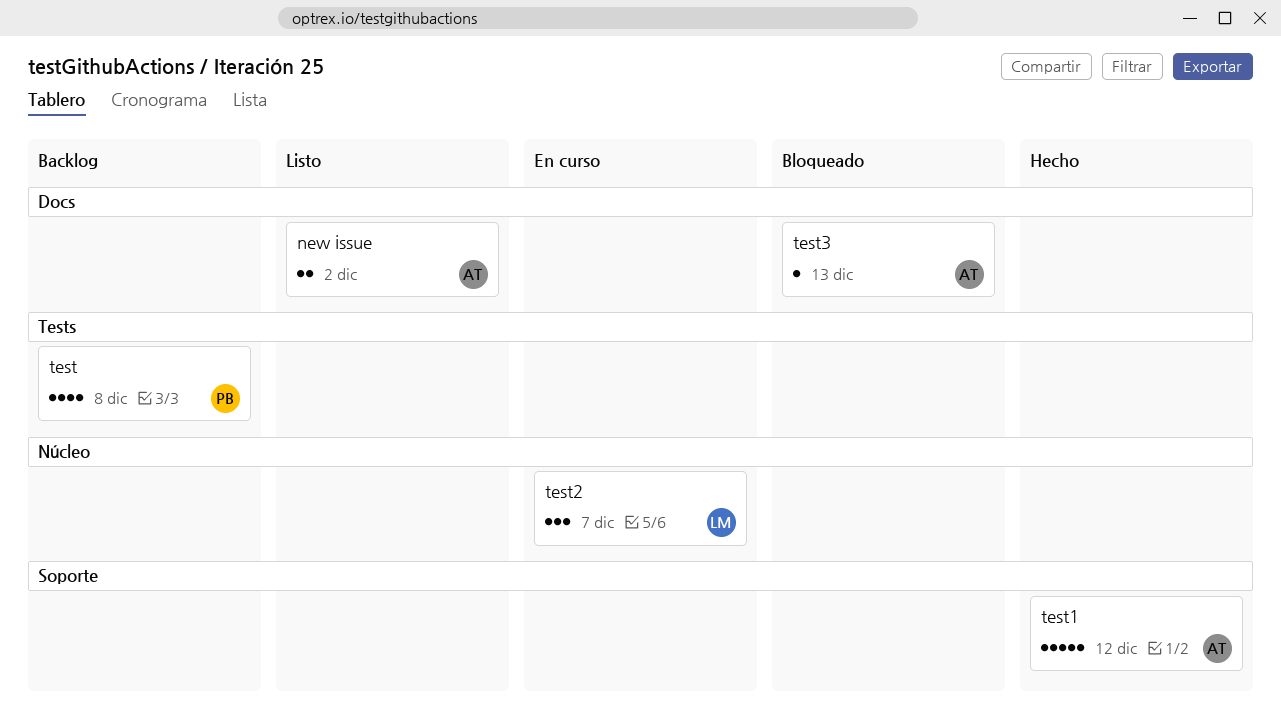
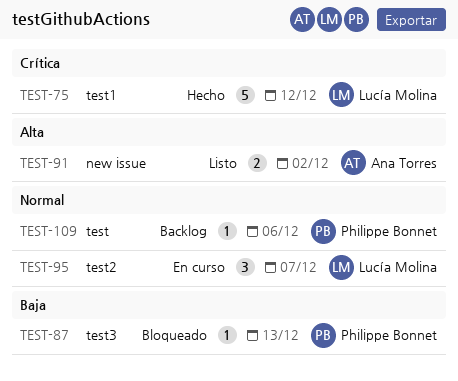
test, estimate: 4 -> 1
test, due: Dec 8 -> Dec 6
test1, owner: Ana Torres -> Lucía Molina
test3, owner: Ana Torres -> Philippe Bonnet

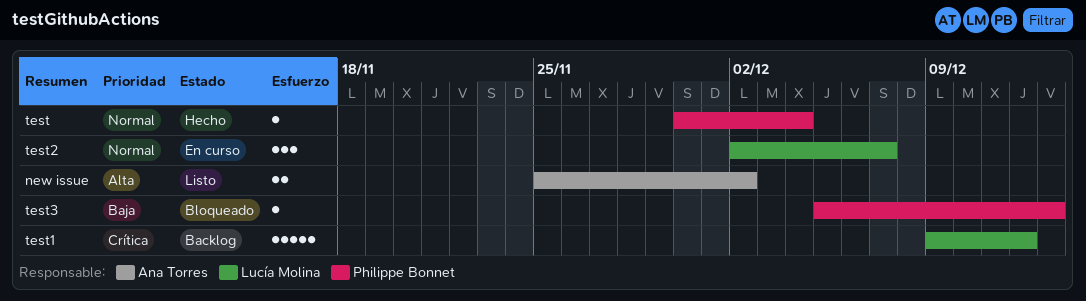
test, status: Backlog -> Hecho
test, due: Dec 6 -> Dec 4
test1, status: Hecho -> Backlog

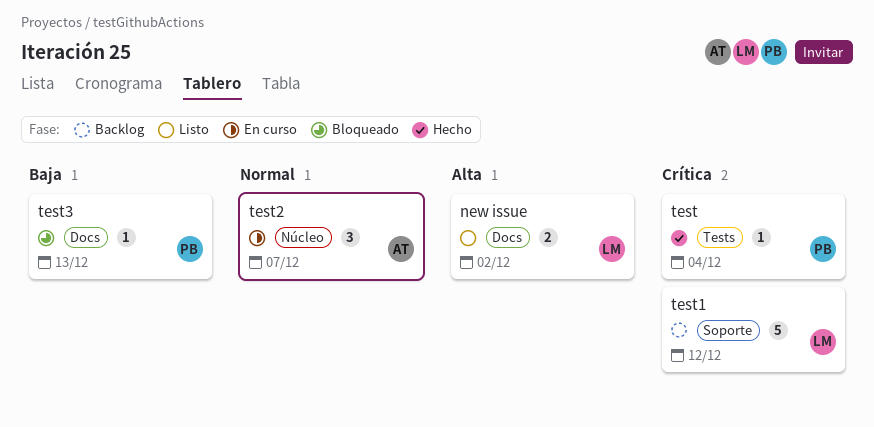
new issue, owner: Ana Torres -> Lucía Molina
test, priority: Normal -> Crítica
test2, owner: Lucía Molina -> Ana Torres

